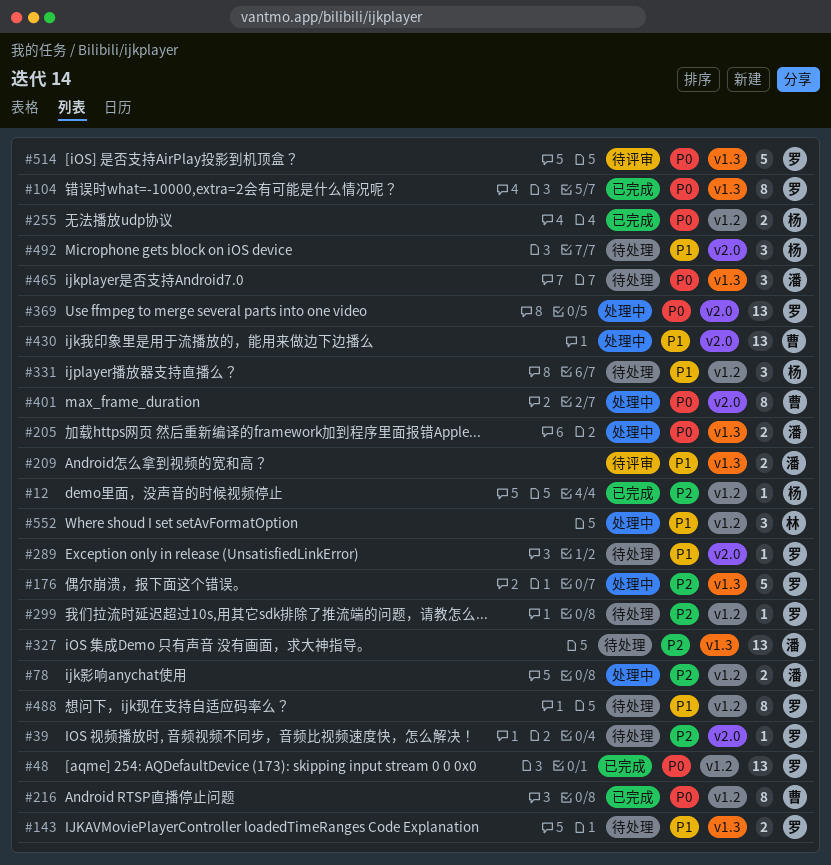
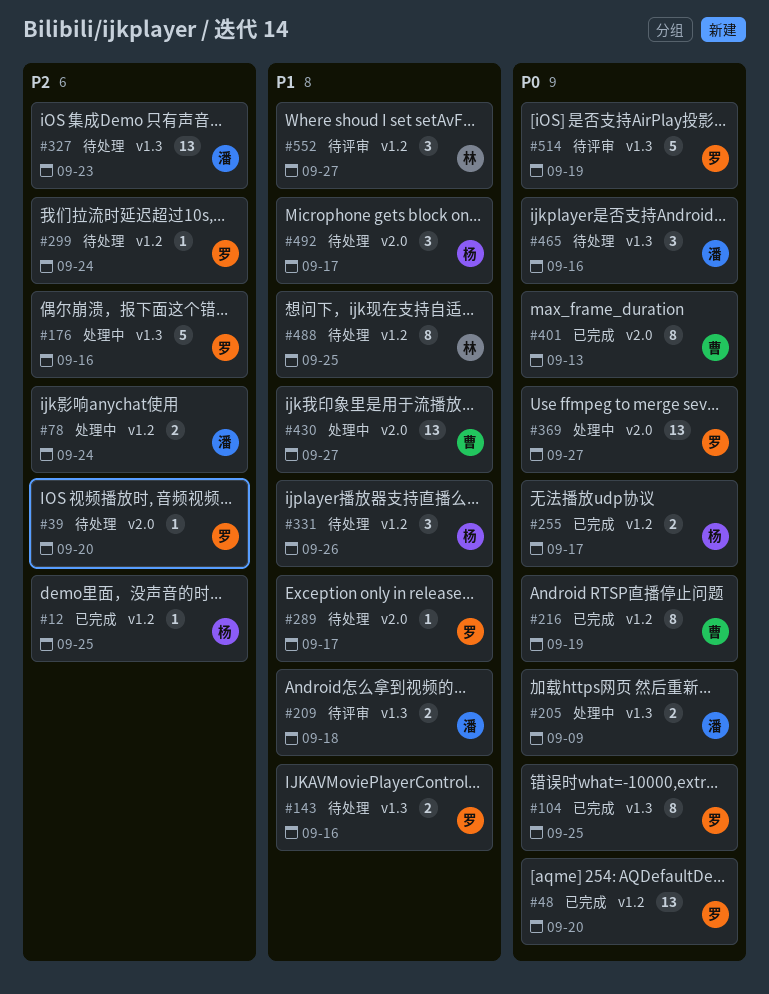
#401, status: 处理中 -> 已完成
#488, owner: 罗 -> 林
#552, status: 处理中 -> 待评审

